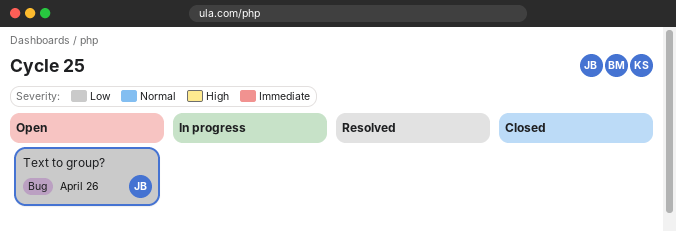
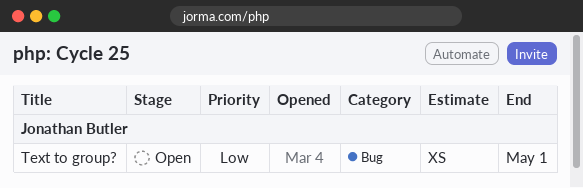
Text to group?, due: Apr 26 -> May 1

